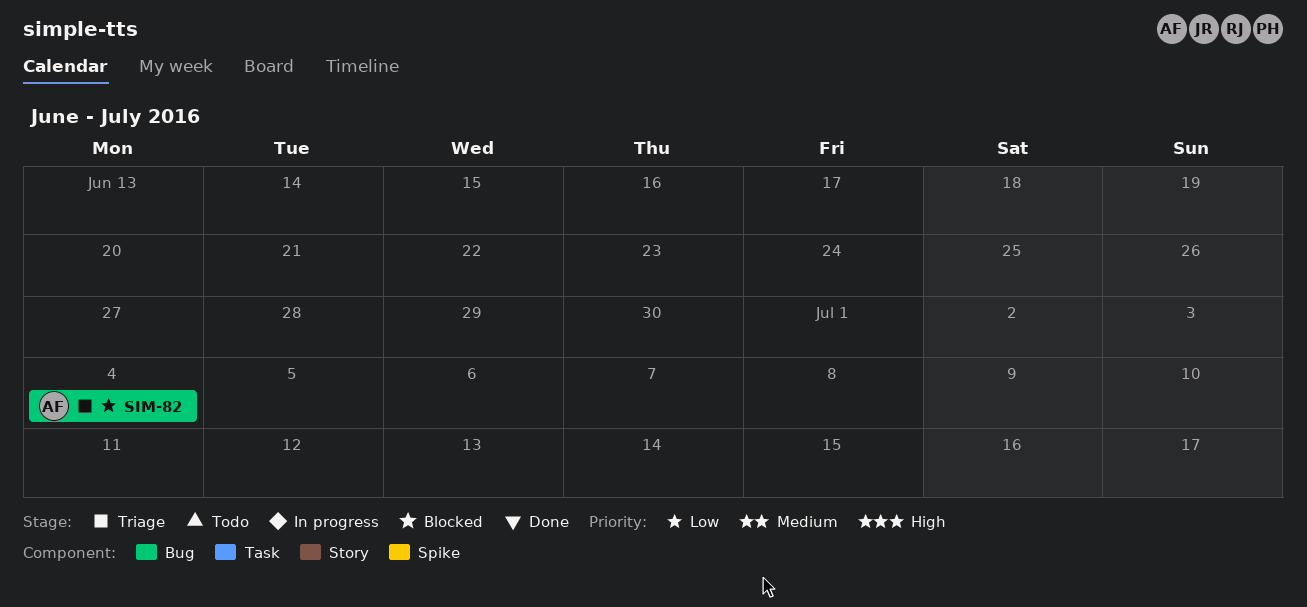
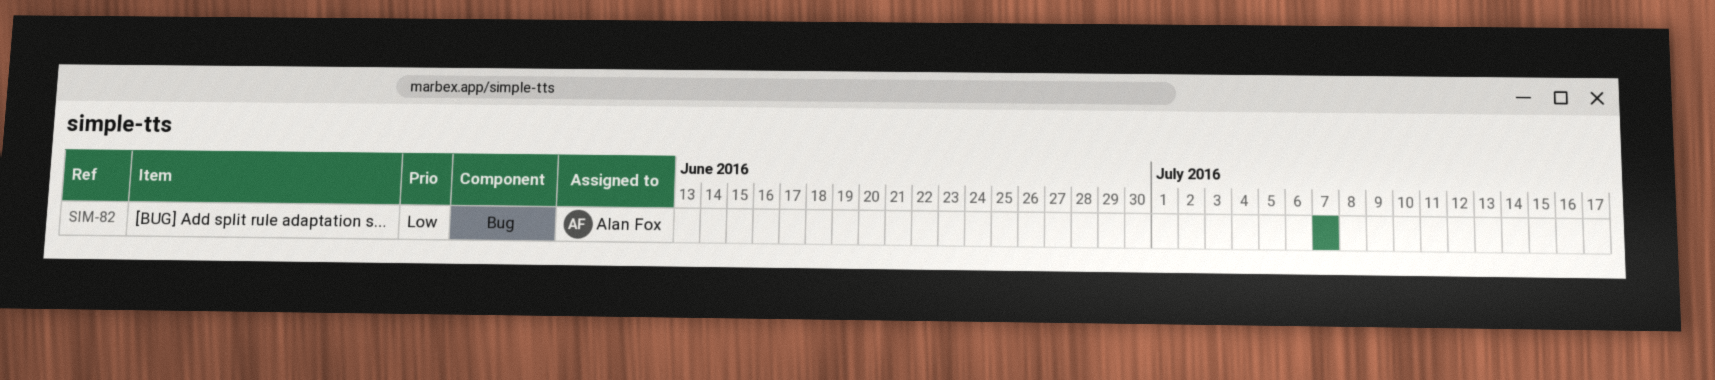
SIM-82, start: Jul 4 -> Jul 7
SIM-82, due: Jul 4 -> Jul 7

